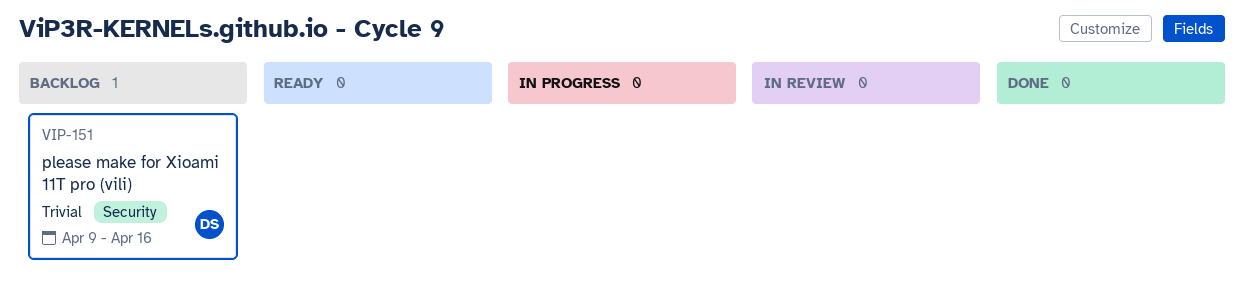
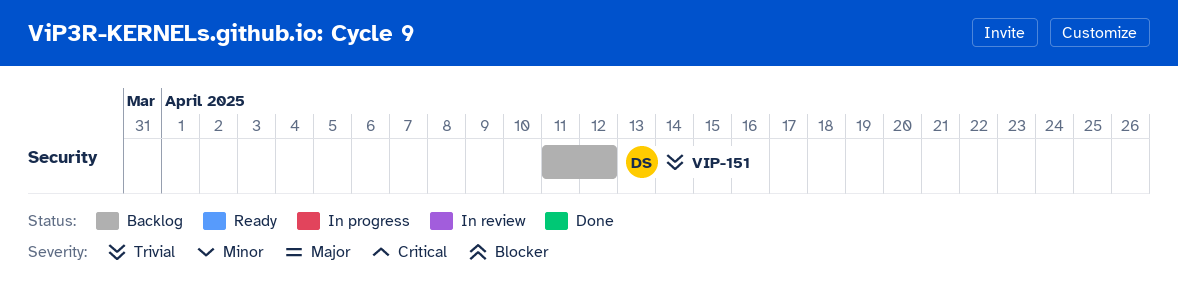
VIP-151, start: Apr 9 -> Apr 11
VIP-151, due: Apr 16 -> Apr 12

